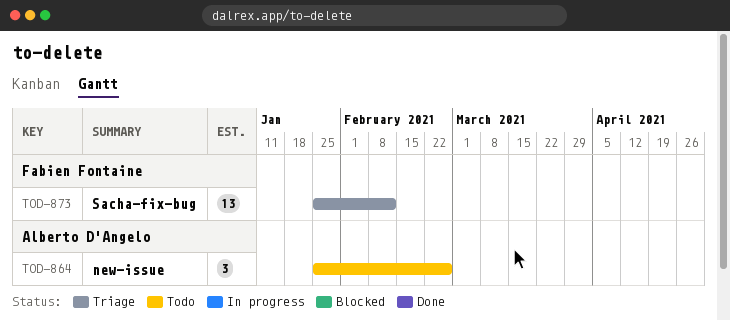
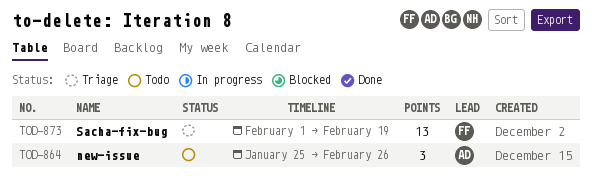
TOD-873, start: Jan 25 -> Feb 1
TOD-873, due: Feb 12 -> Feb 19

